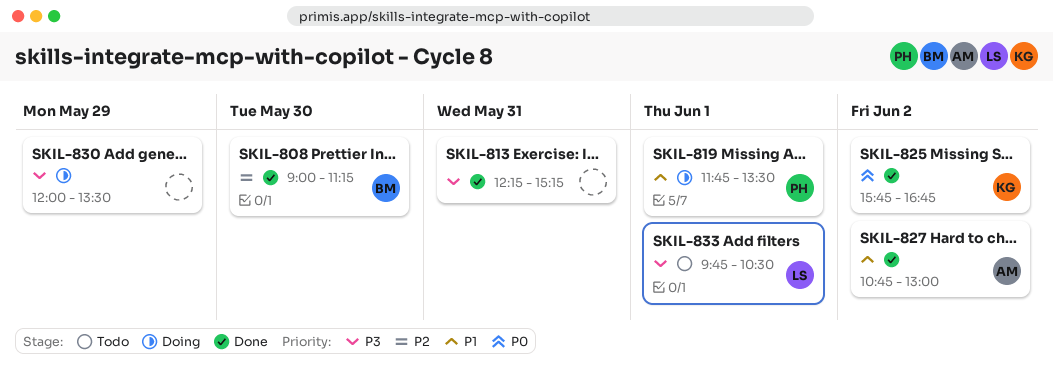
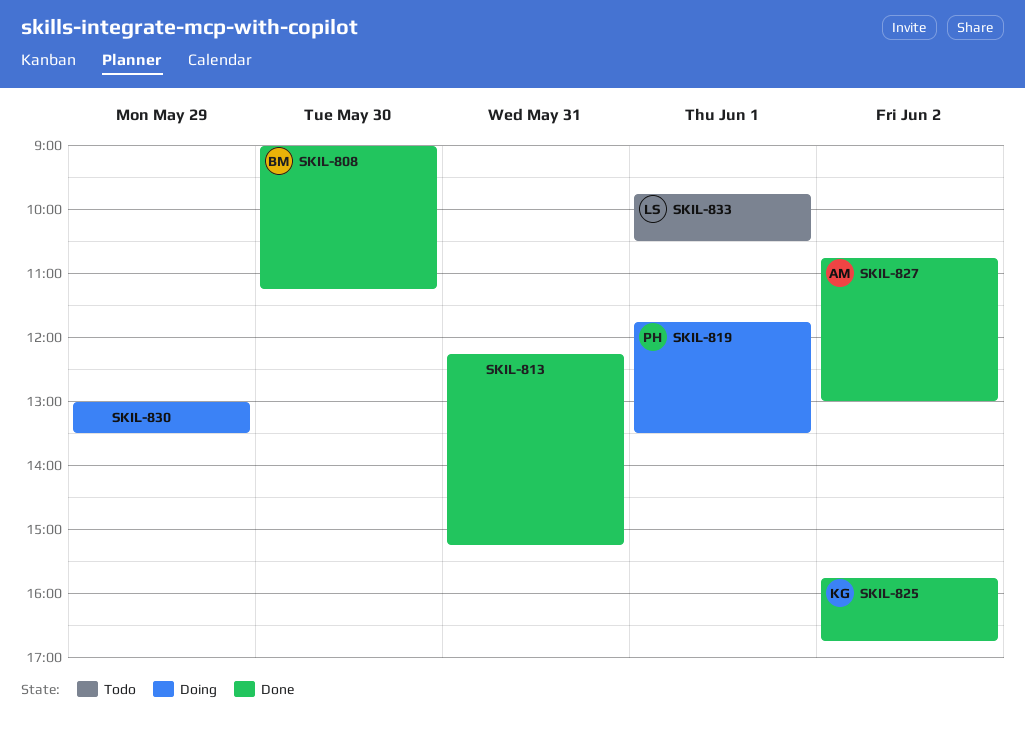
SKIL-830, begins: 12:00 -> 13:00

